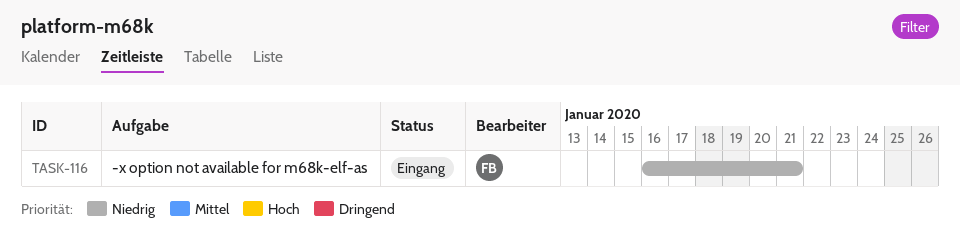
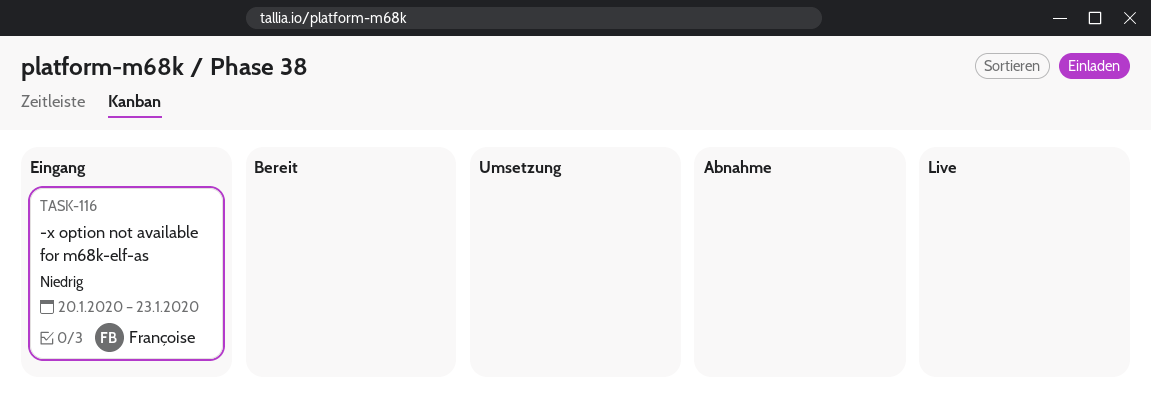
TASK-116, start: Jan 16 -> Jan 20
TASK-116, due: Jan 21 -> Jan 23

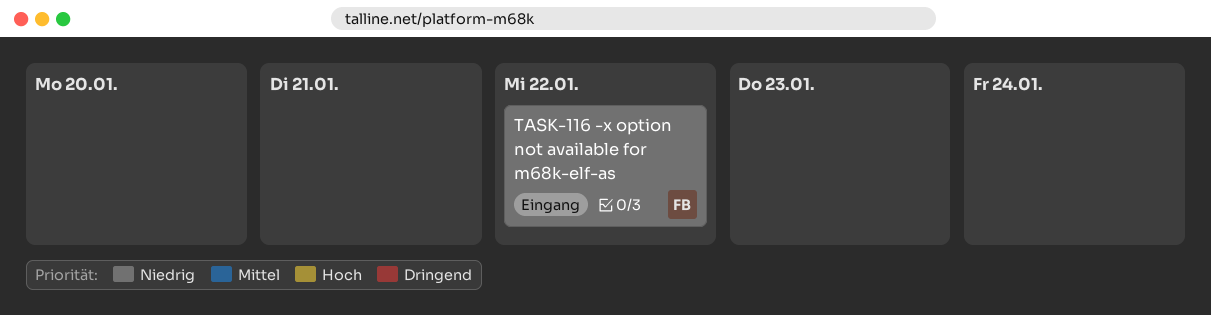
TASK-116, due: Jan 23 -> Jan 22

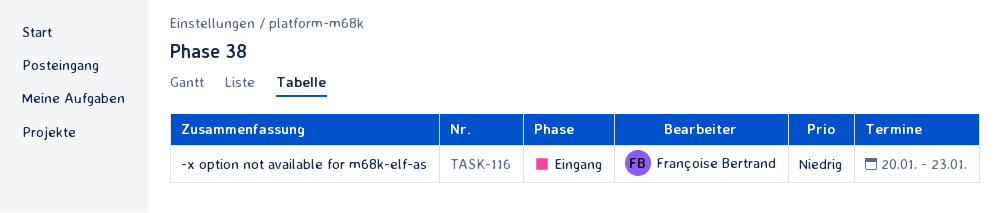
TASK-116, due: Jan 22 -> Jan 23

